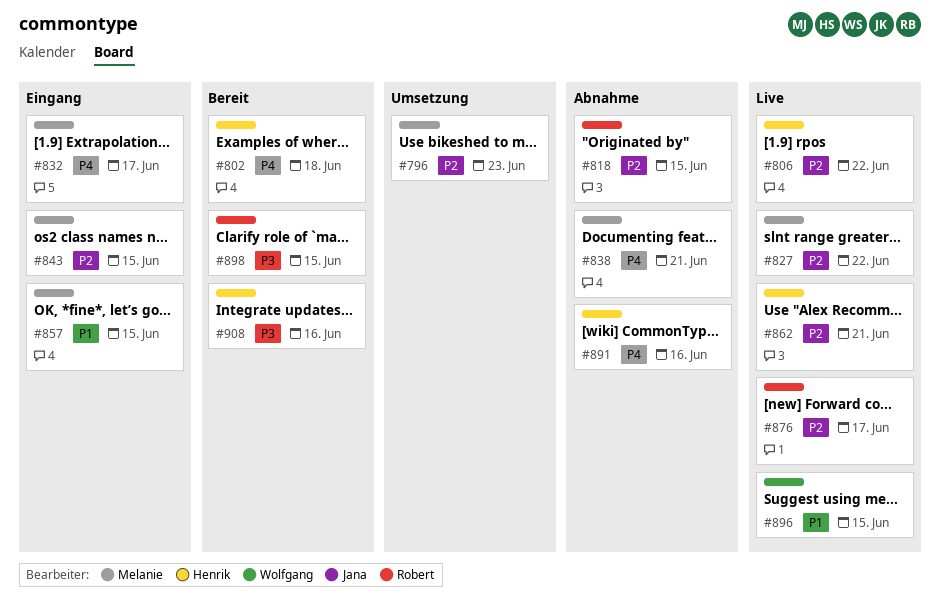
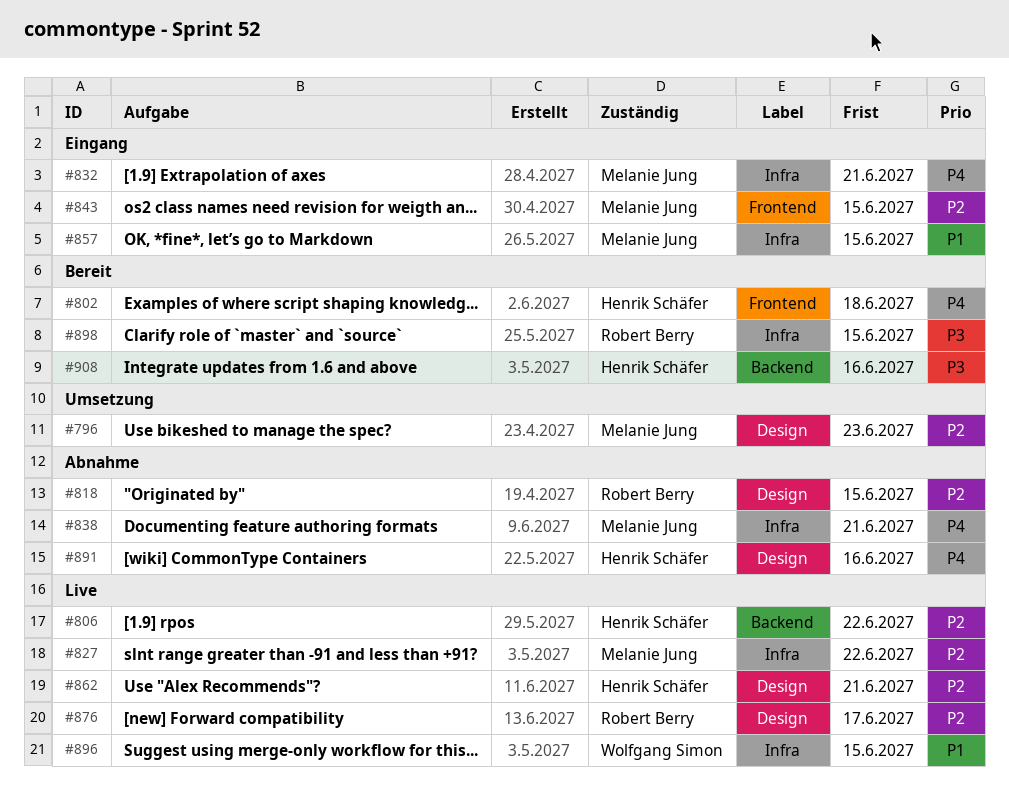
#832, due: Jun 17 -> Jun 21

